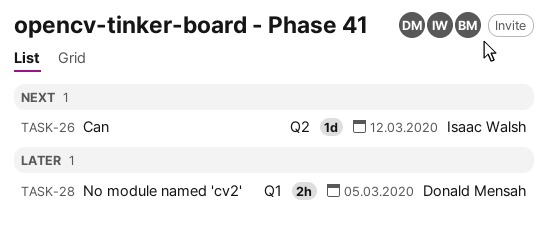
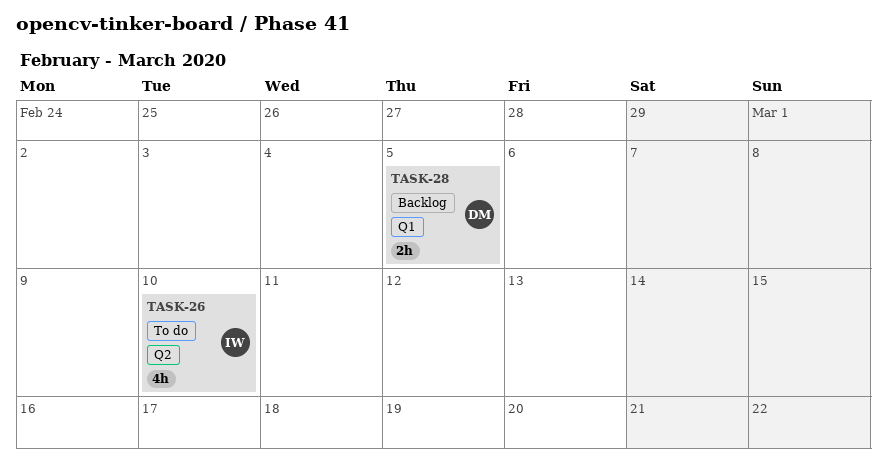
TASK-26, estimate: 1d -> 4h
TASK-26, due: Mar 12 -> Mar 10

